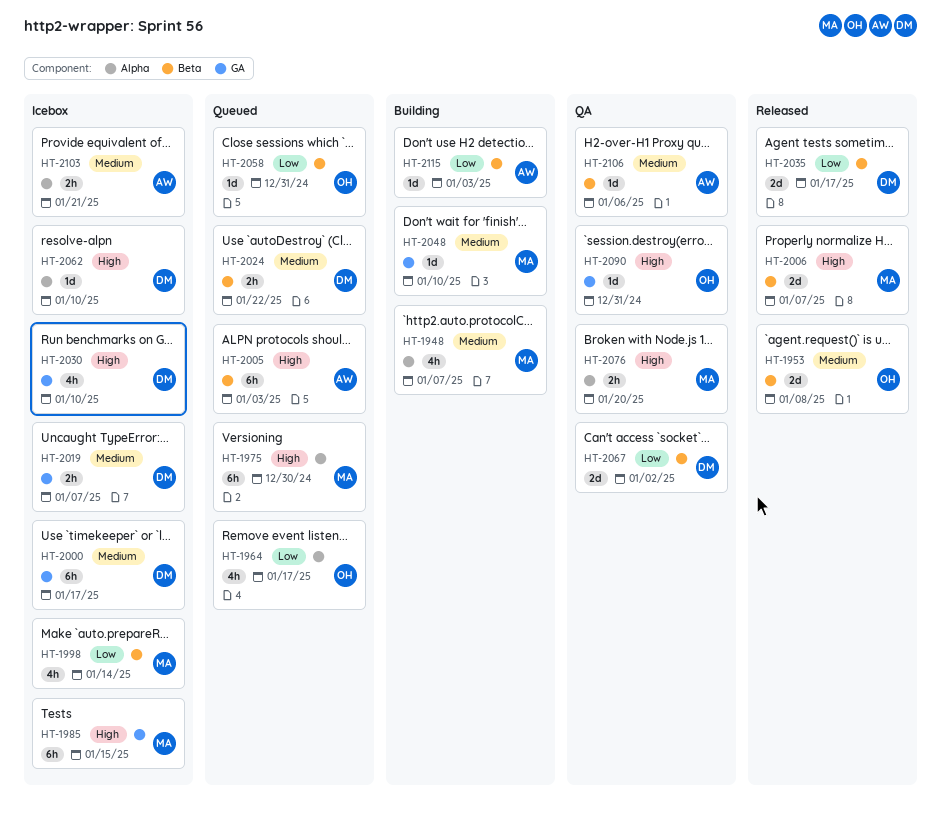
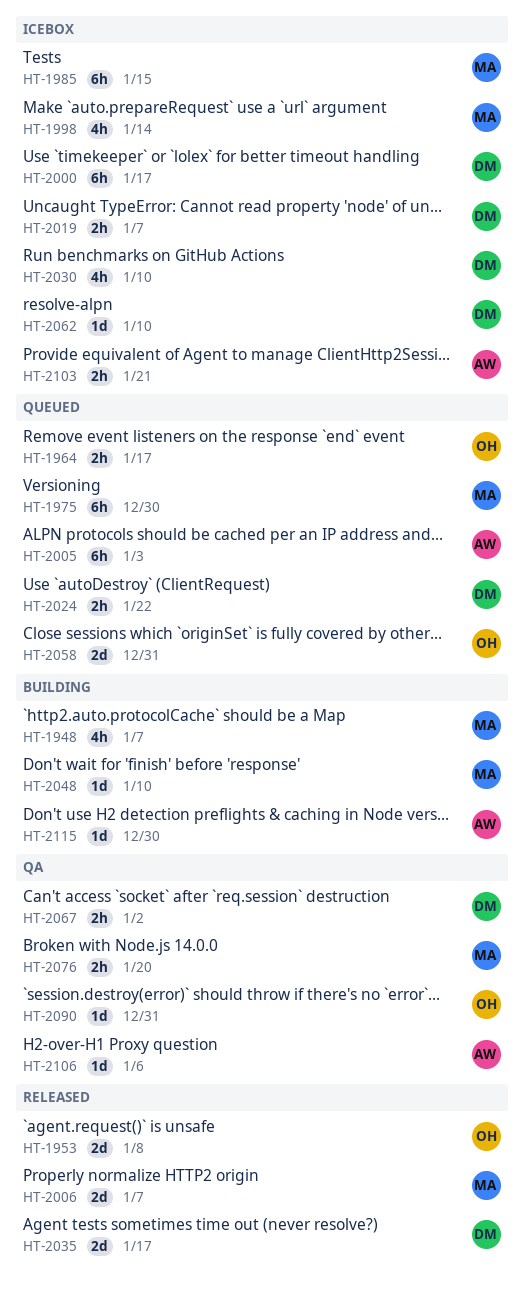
HT-1964, estimate: 4h -> 2h
HT-2058, estimate: 1d -> 2d
HT-2067, estimate: 2d -> 2h
HT-2115, due: Jan 3 -> Dec 30

